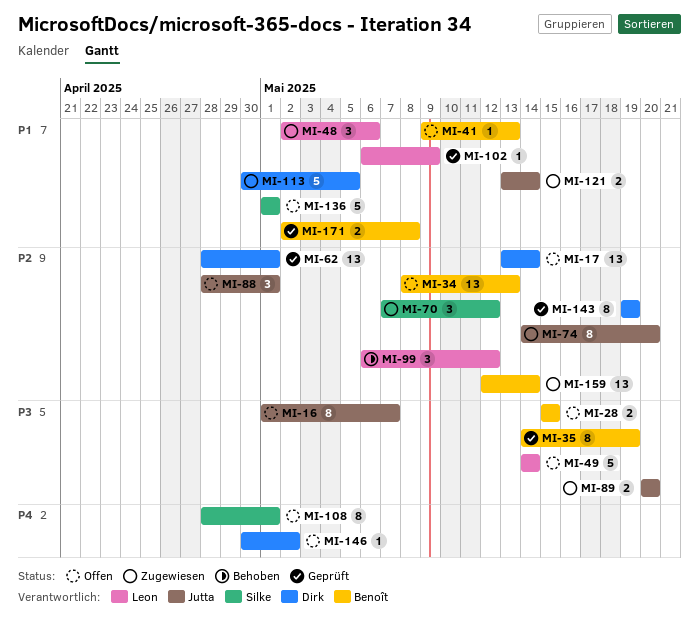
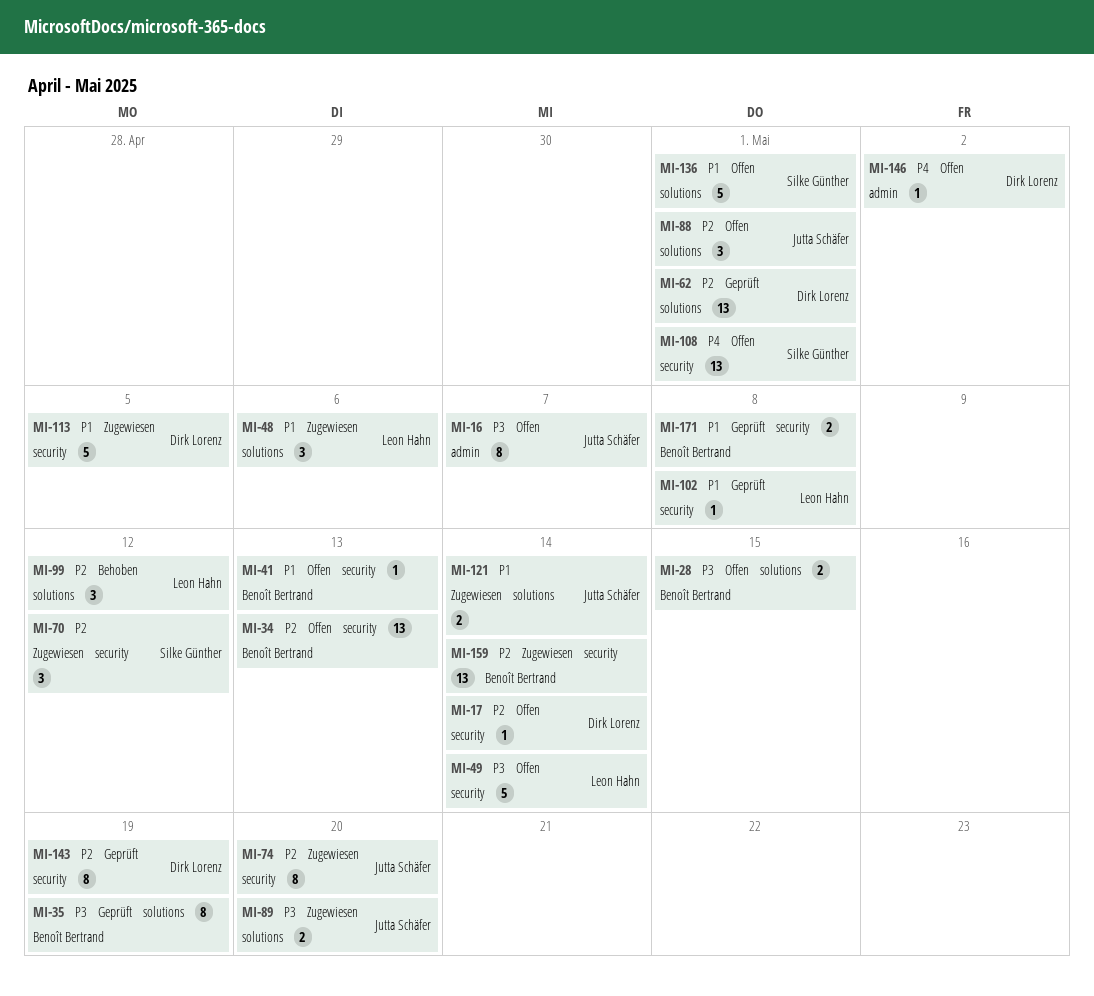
MI-17, estimate: 13 -> 1
MI-102, due: May 9 -> May 8
MI-108, estimate: 8 -> 13

